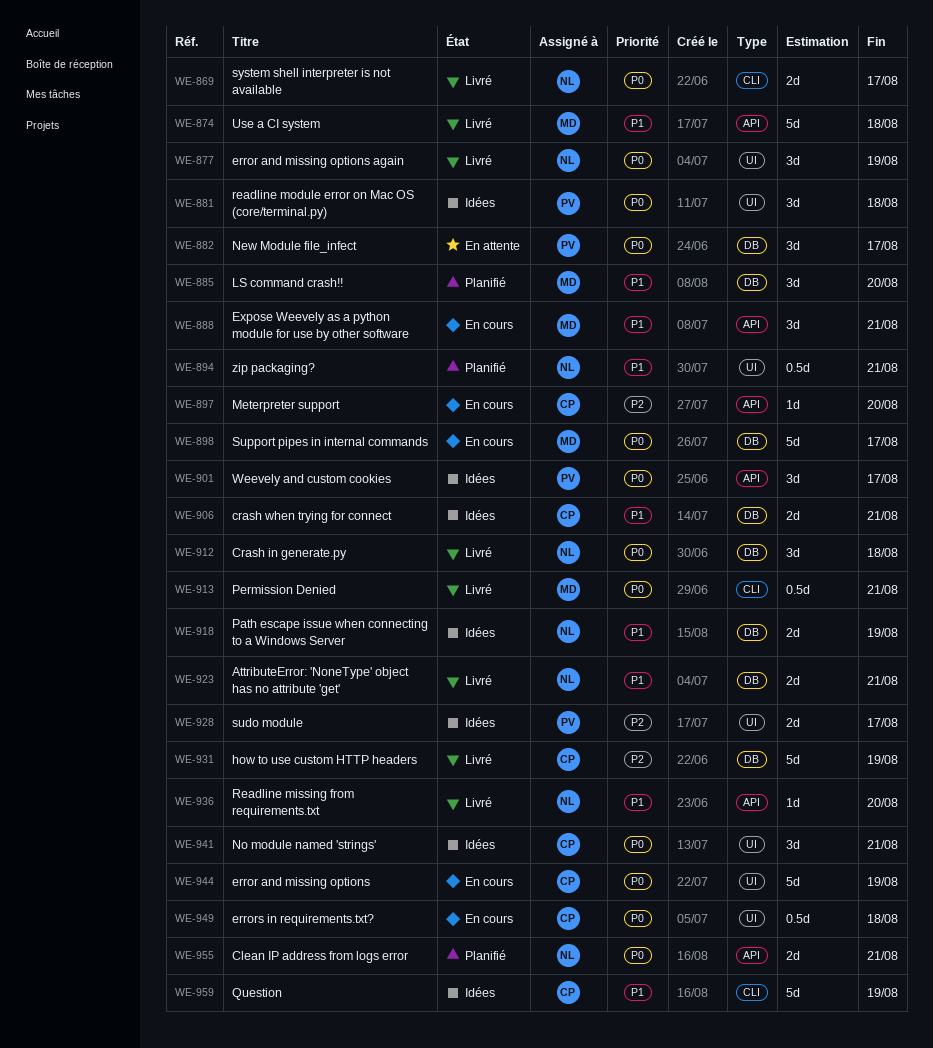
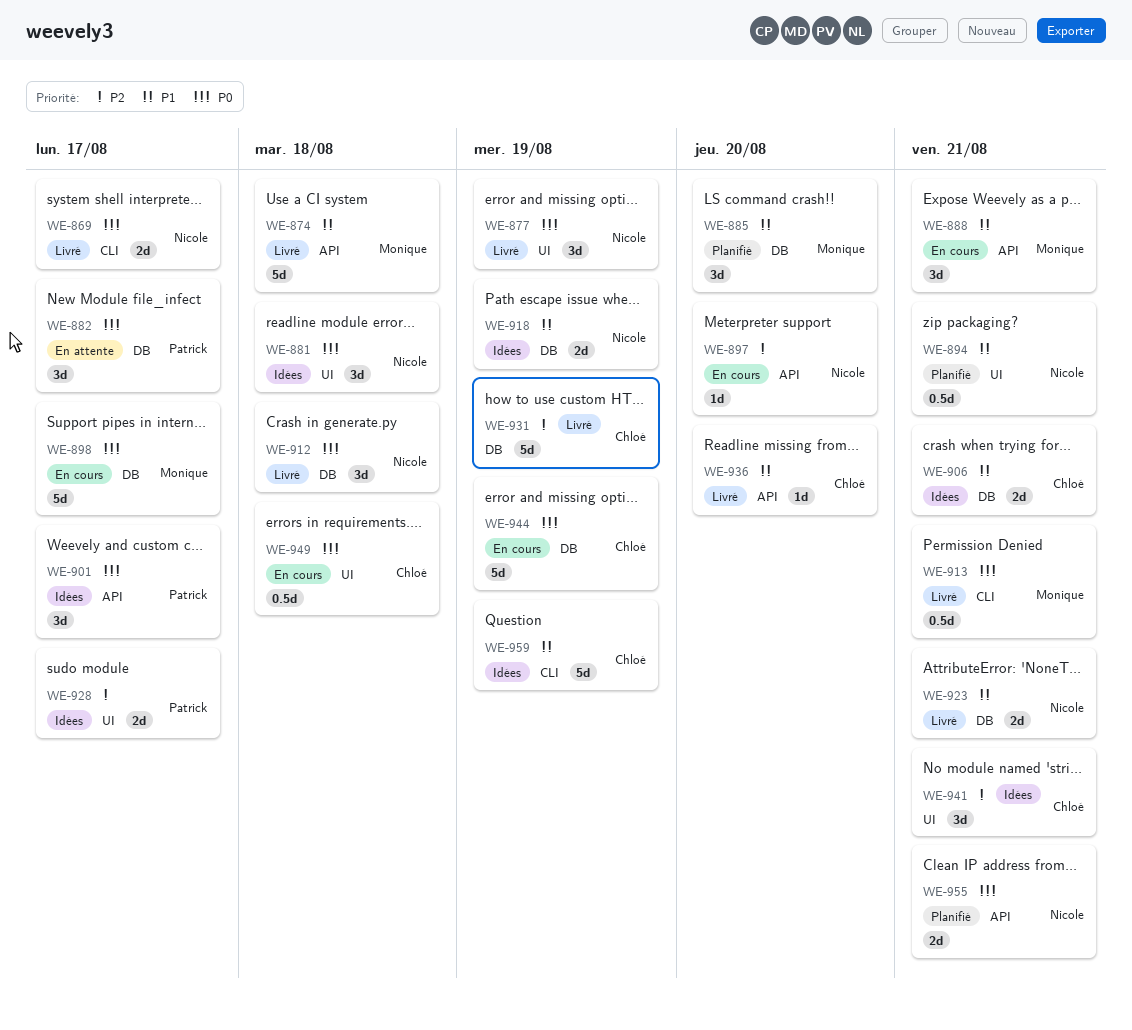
WE-881, owner: Patrick -> Nicole
WE-897, owner: Chloé -> Nicole
WE-936, owner: Nicole -> Chloé
WE-941, priority: P0 -> P2
WE-944, label: UI -> DB

